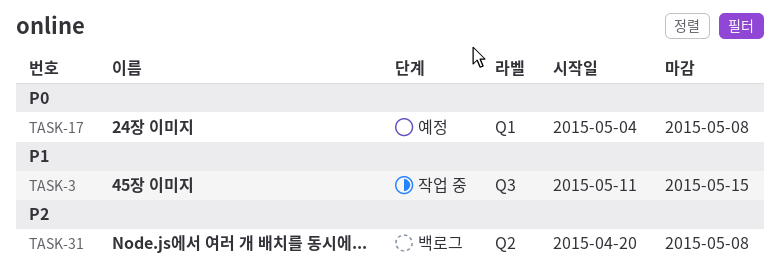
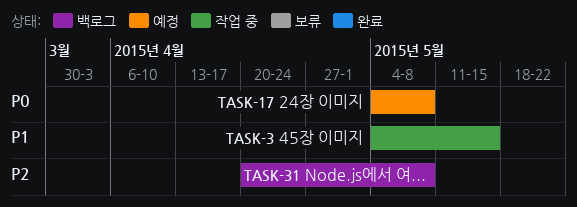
TASK-3, start: May 11 -> May 4

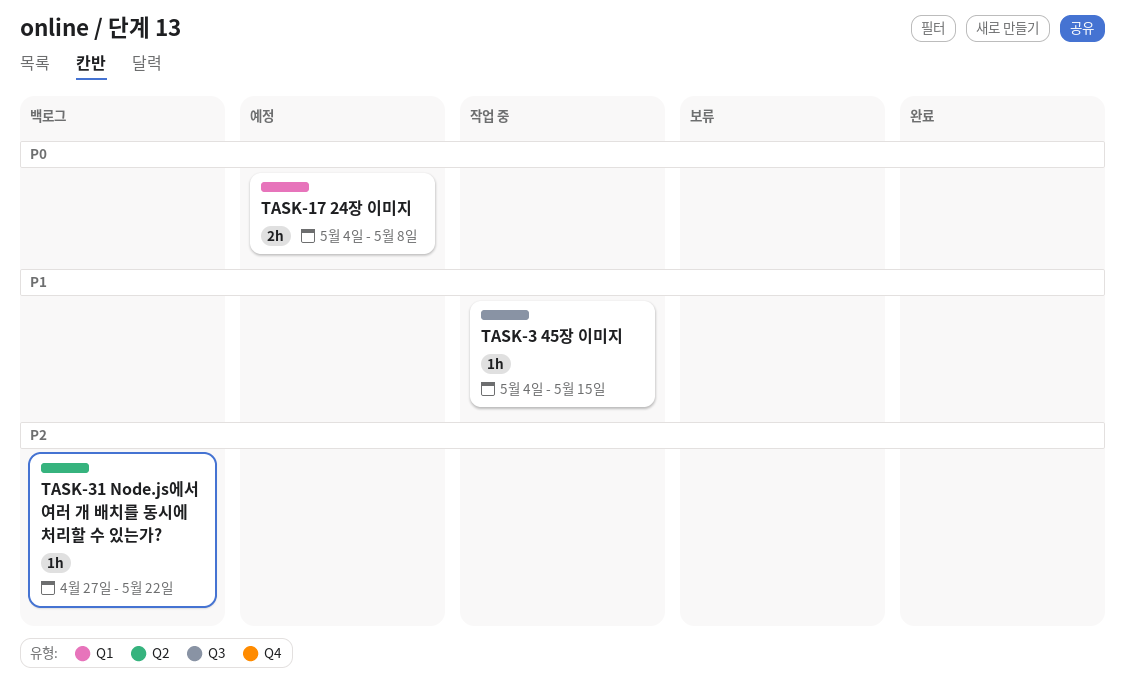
TASK-31, start: Apr 20 -> Apr 27
TASK-31, due: May 8 -> May 22

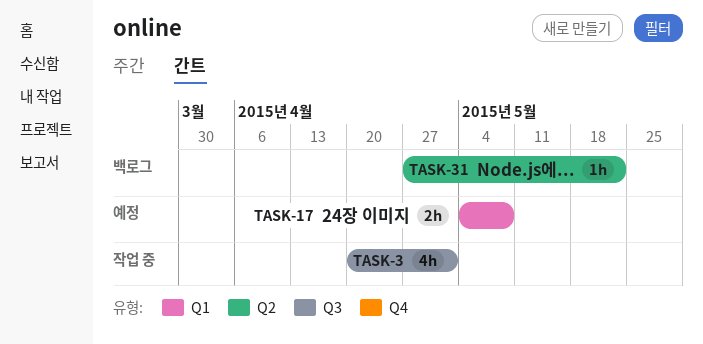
TASK-3, estimate: 1h -> 4h
TASK-3, start: May 4 -> Apr 20
TASK-3, due: May 15 -> May 1

